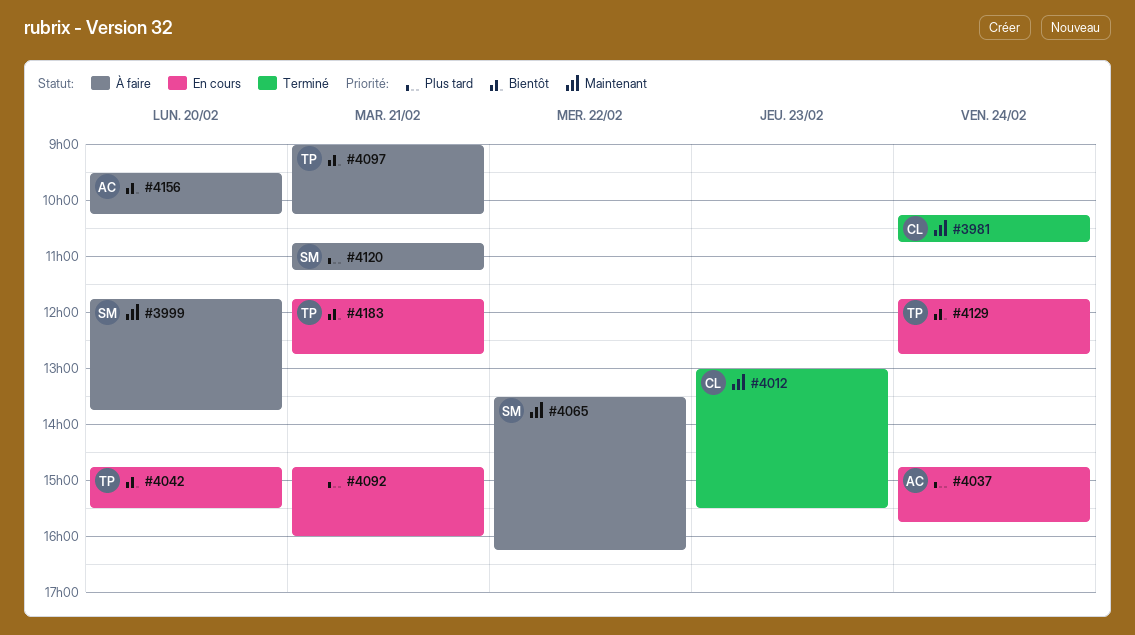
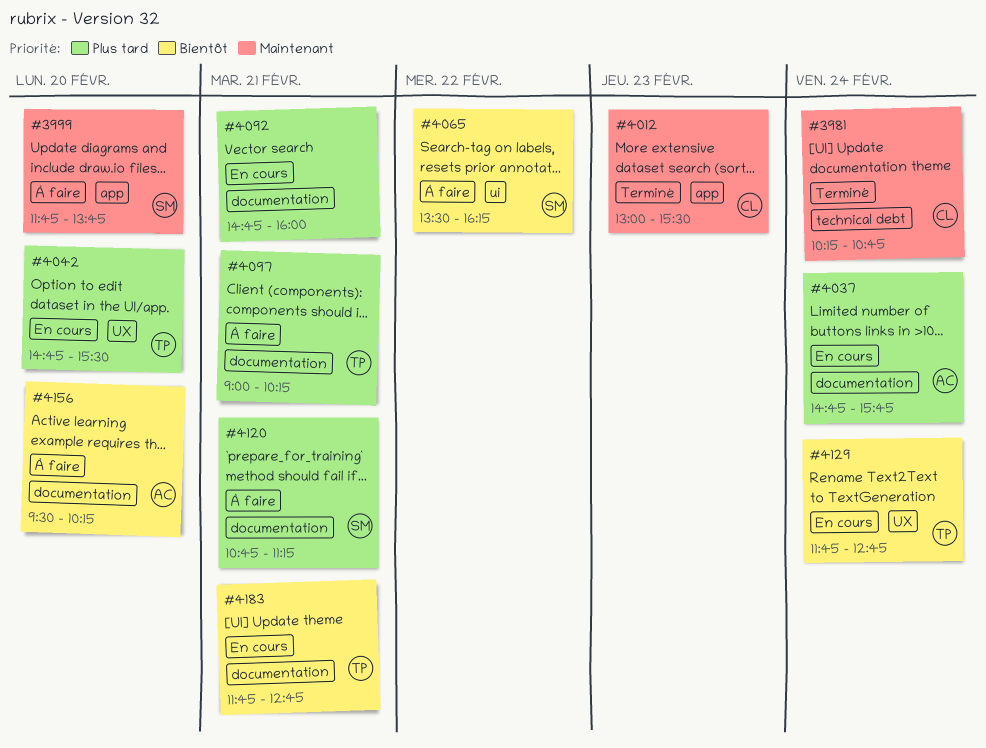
#4042, priority: Bientôt -> Plus tard
#4065, priority: Maintenant -> Bientôt
#4097, priority: Bientôt -> Plus tard

